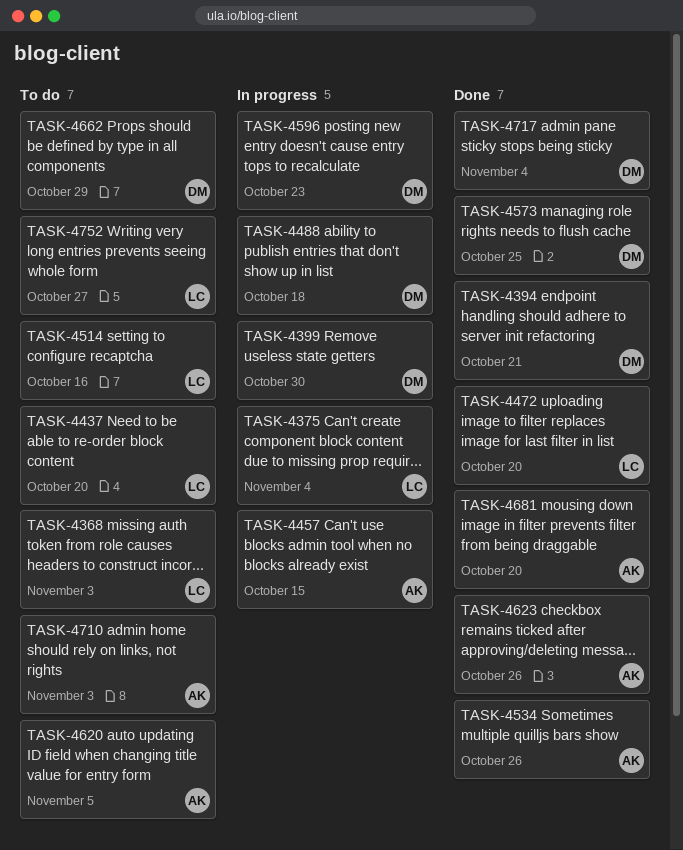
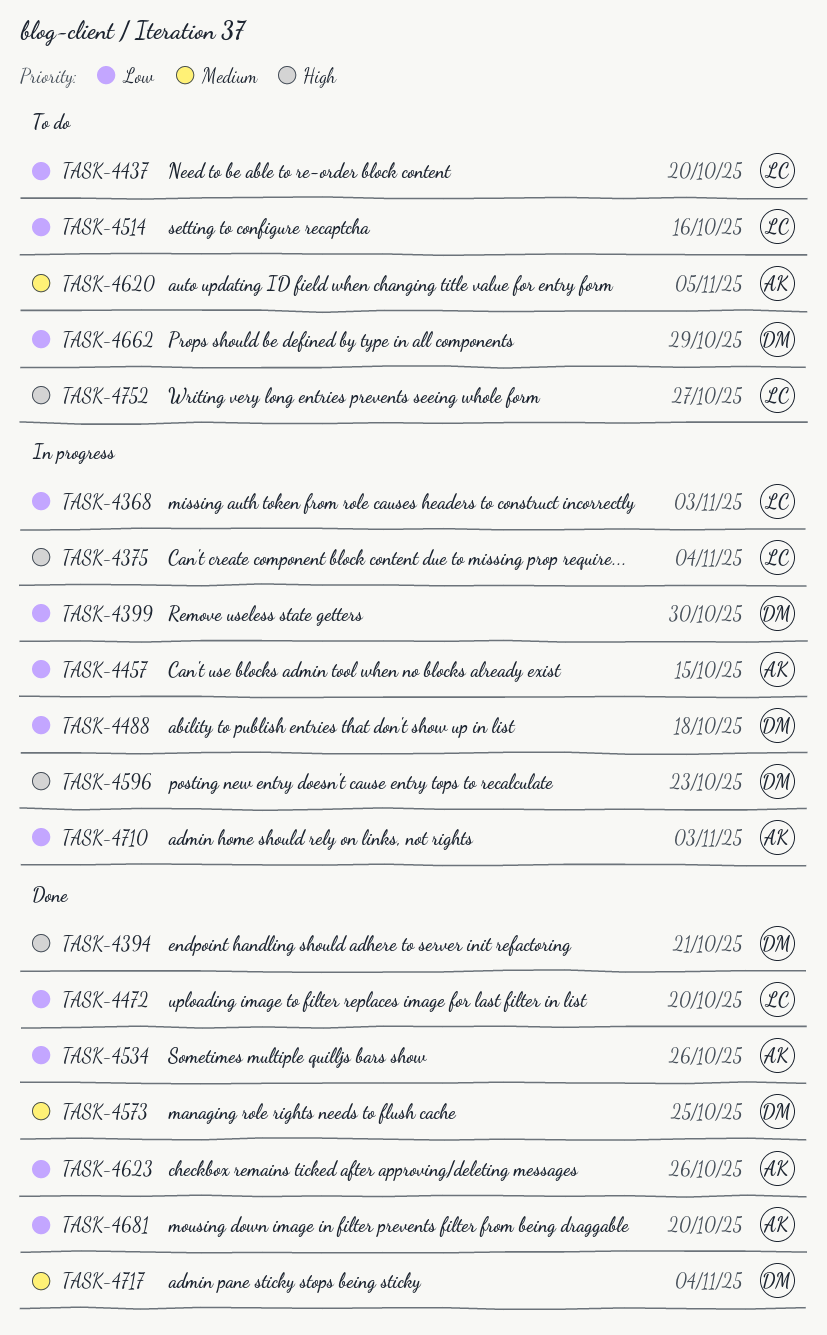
TASK-4368, status: To do -> In progress
TASK-4710, status: To do -> In progress

